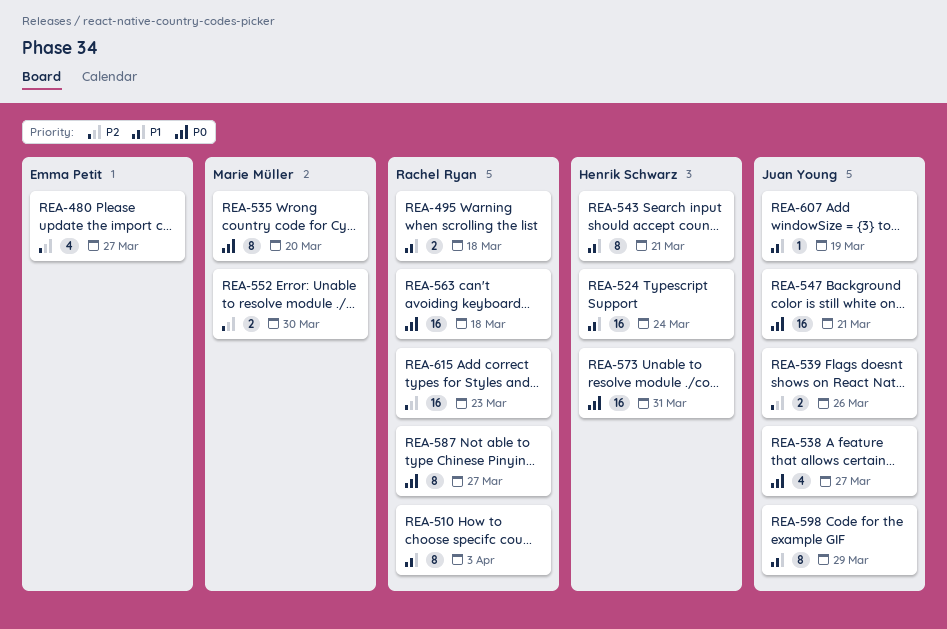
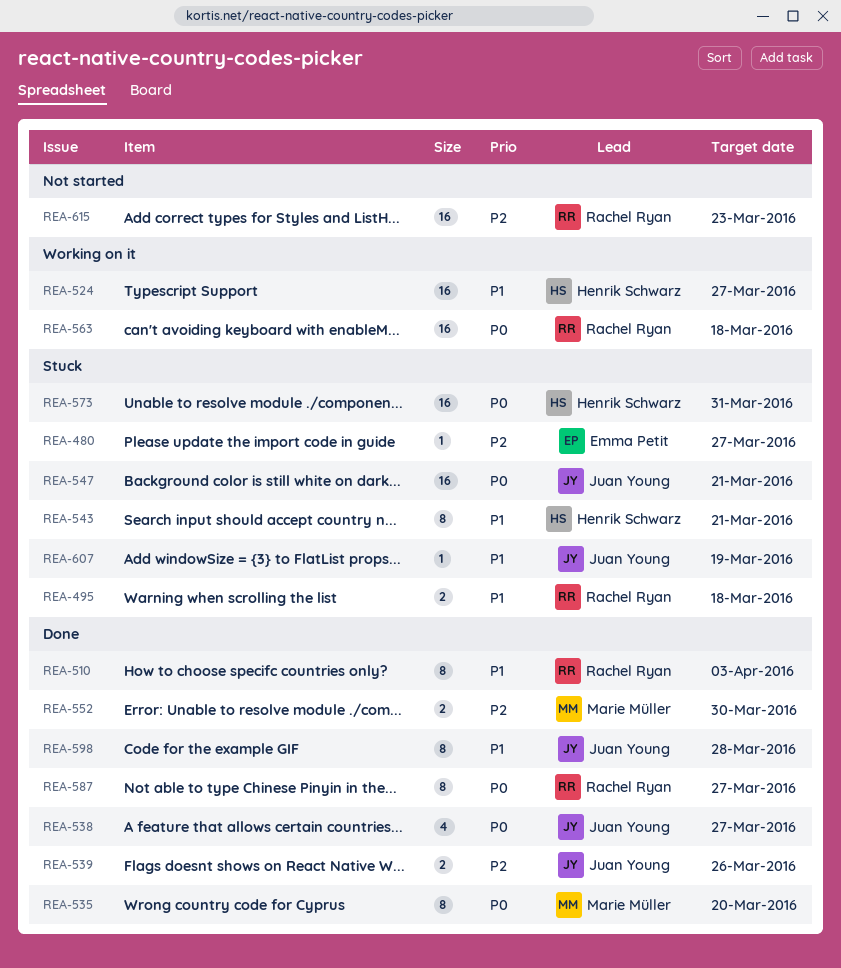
REA-480, estimate: 4 -> 1
REA-524, due: Mar 24 -> Mar 27
REA-598, due: Mar 29 -> Mar 28

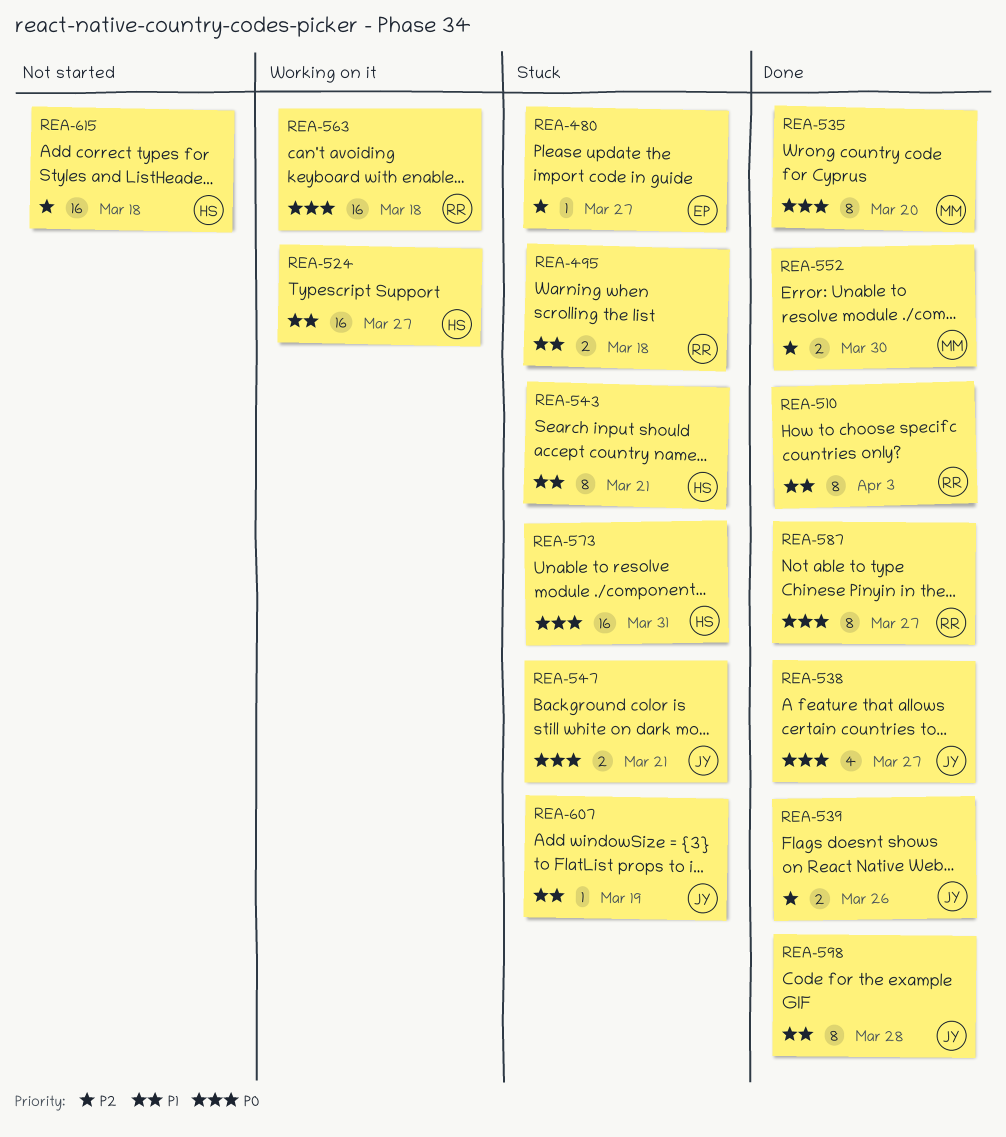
REA-547, estimate: 16 -> 2
REA-615, owner: Rachel Ryan -> Henrik Schwarz
REA-615, due: Mar 23 -> Mar 18

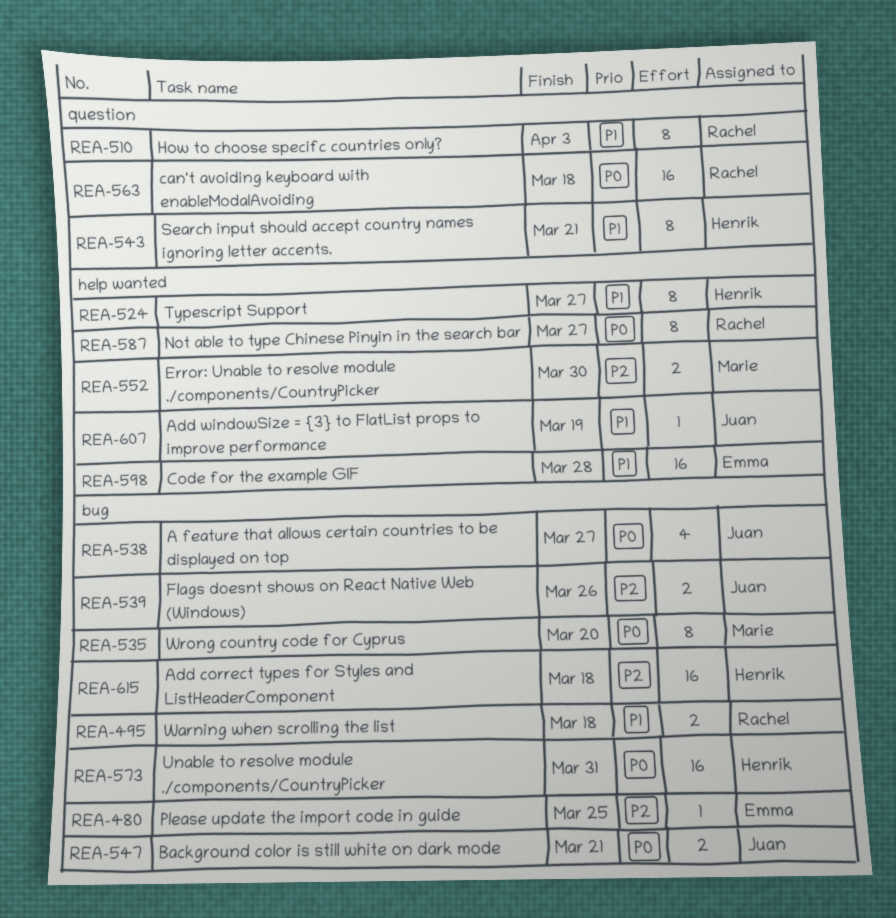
REA-480, due: Mar 27 -> Mar 25
REA-524, estimate: 16 -> 8
REA-598, owner: Juan -> Emma
REA-598, estimate: 8 -> 16

